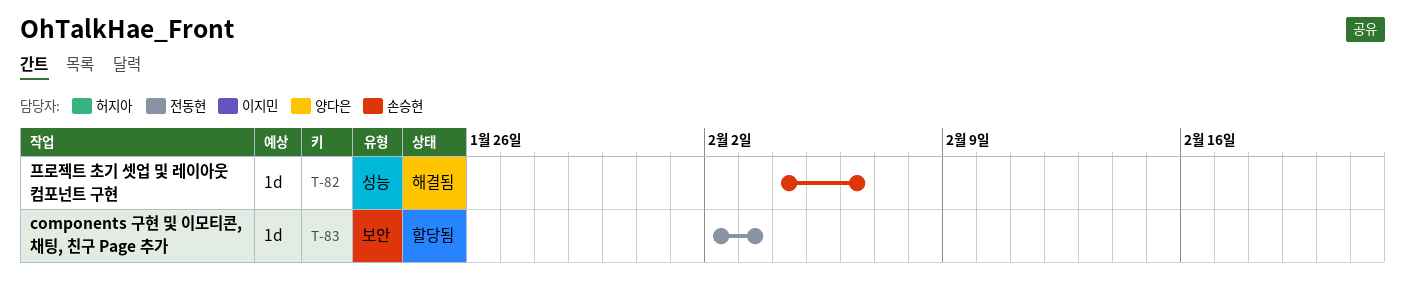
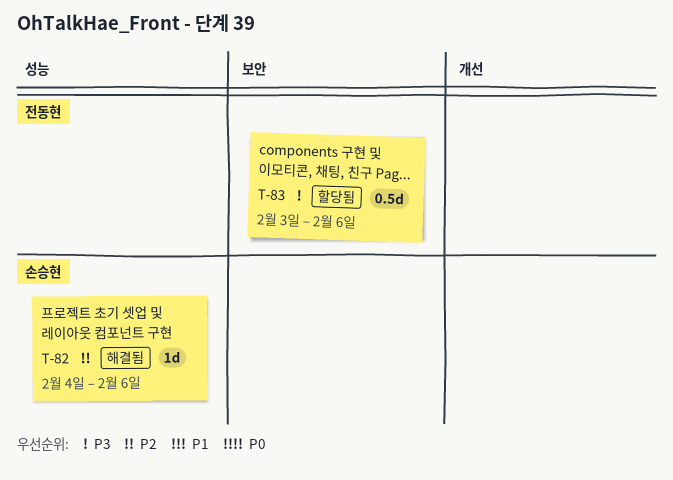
T-83, estimate: 1d -> 0.5d
T-83, start: Feb 2 -> Feb 3
T-83, due: Feb 3 -> Feb 6

